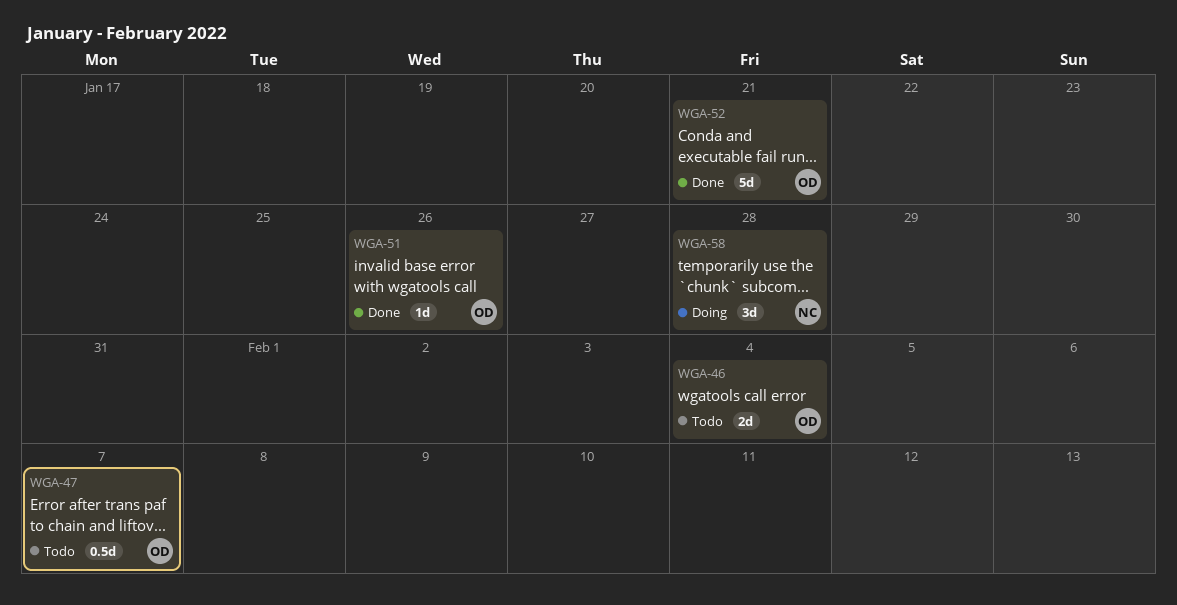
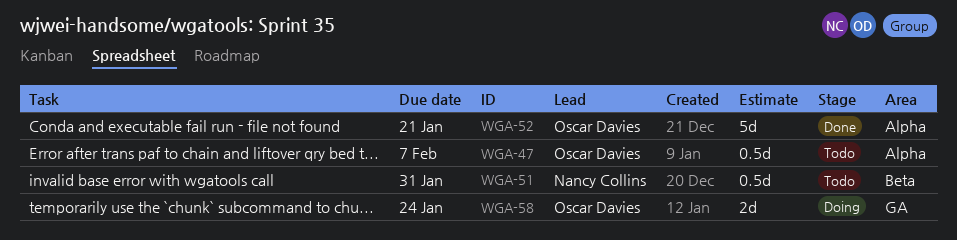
WGA-46: present -> none
WGA-51, status: Done -> Todo
WGA-51, owner: Oscar Davies -> Nancy Collins
WGA-51, estimate: 1d -> 0.5d
WGA-51, due: Jan 26 -> Jan 31
WGA-58, owner: Nancy Collins -> Oscar Davies
WGA-58, estimate: 3d -> 2d
WGA-58, due: Jan 28 -> Jan 24

